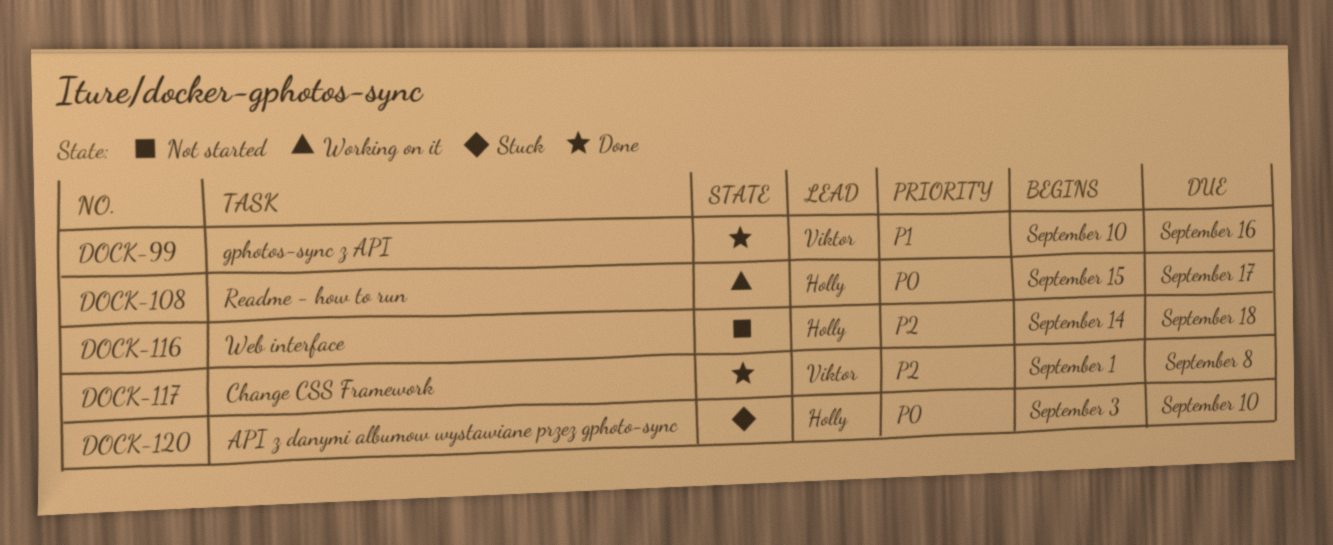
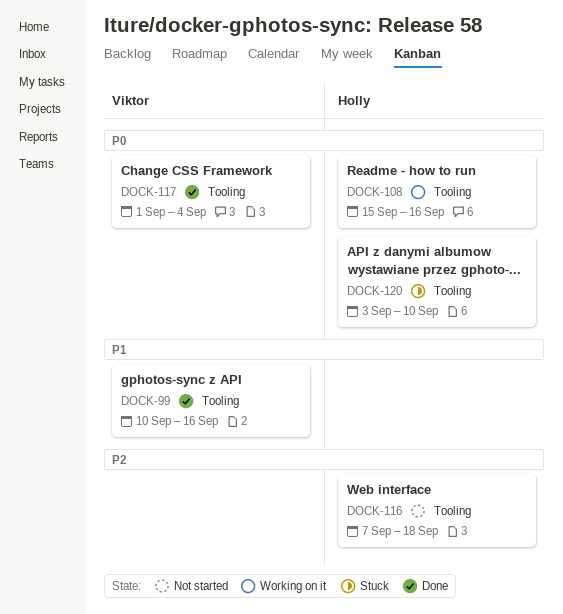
DOCK-108, due: Sep 17 -> Sep 16
DOCK-116, start: Sep 14 -> Sep 7
DOCK-117, priority: P2 -> P0
DOCK-117, due: Sep 8 -> Sep 4

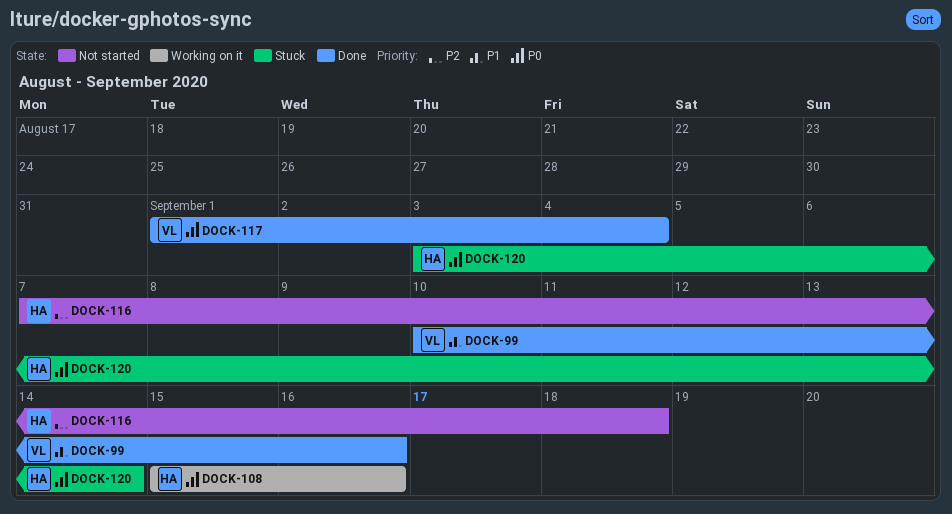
DOCK-120, due: Sep 10 -> Sep 14

